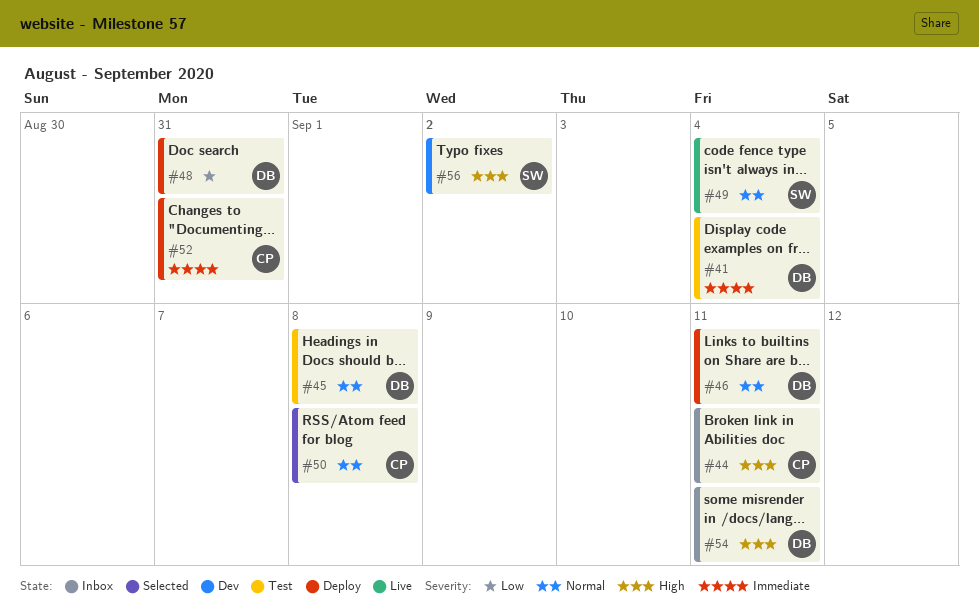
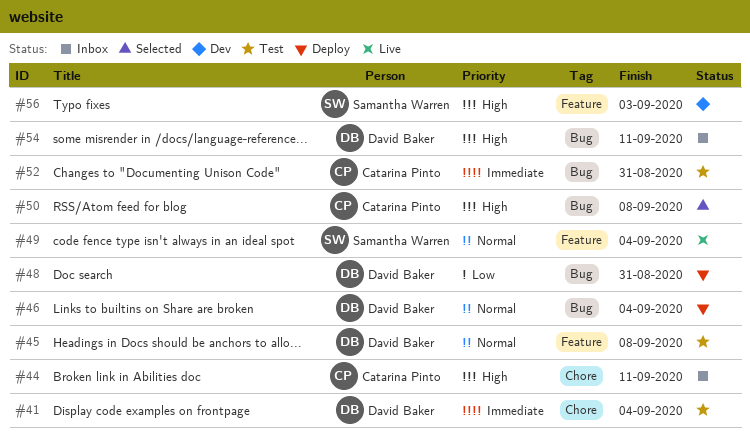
#46, due: Sep 11 -> Sep 4
#50, priority: Normal -> High
#52, status: Deploy -> Test
#56, due: Sep 2 -> Sep 3

